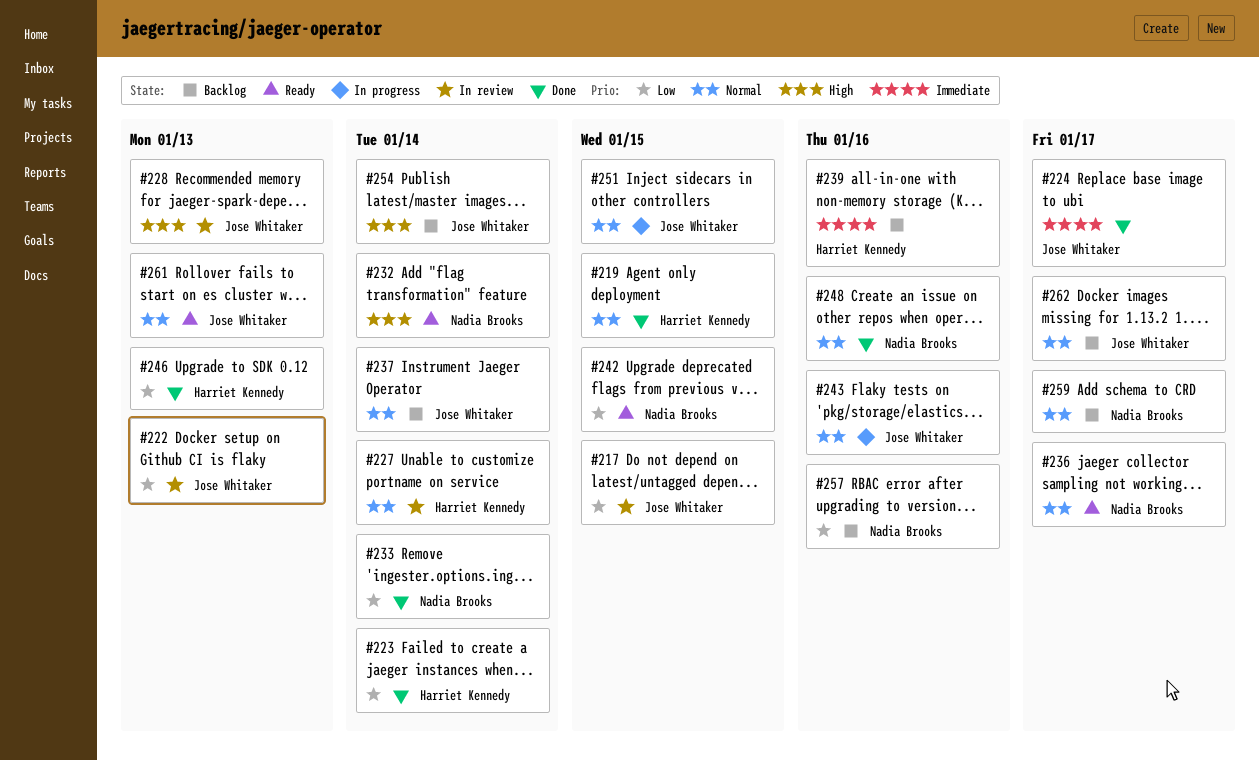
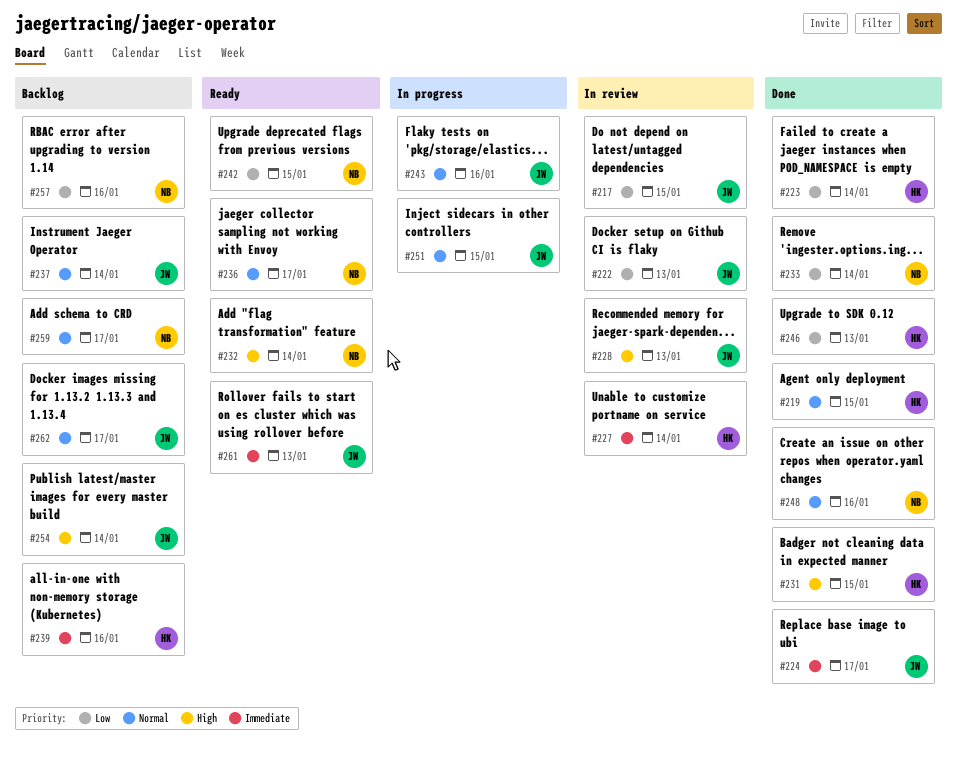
#227, priority: Normal -> Immediate
#231: none -> present
#261, priority: Normal -> Immediate

